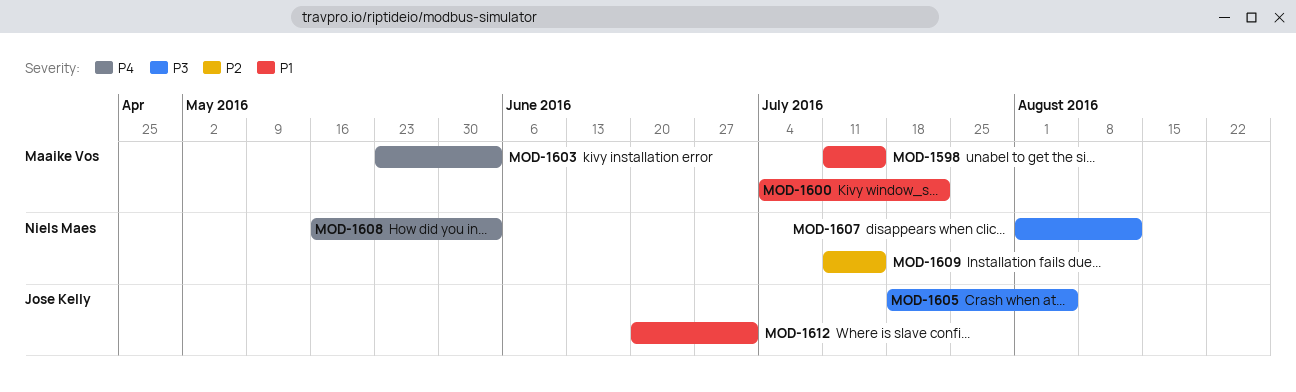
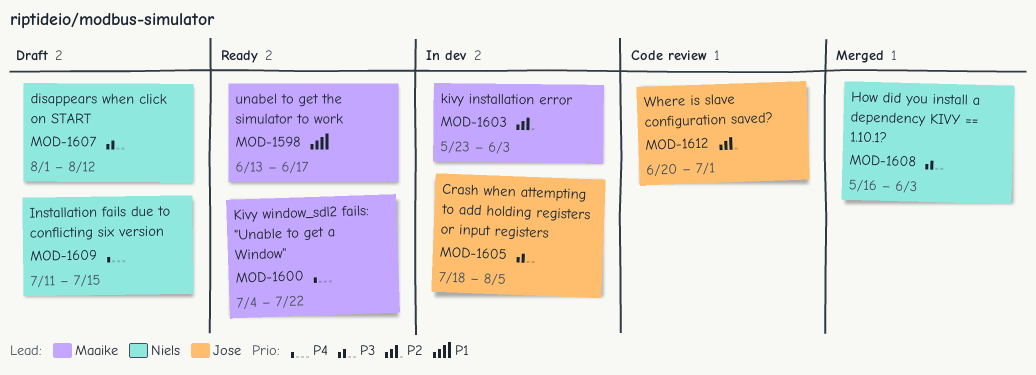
MOD-1598, start: Jul 11 -> Jun 13
MOD-1598, due: Jul 15 -> Jun 17
MOD-1600, priority: P1 -> P4
MOD-1603, priority: P4 -> P2
MOD-1608, priority: P4 -> P3
MOD-1609, priority: P2 -> P4
MOD-1612, priority: P1 -> P2

